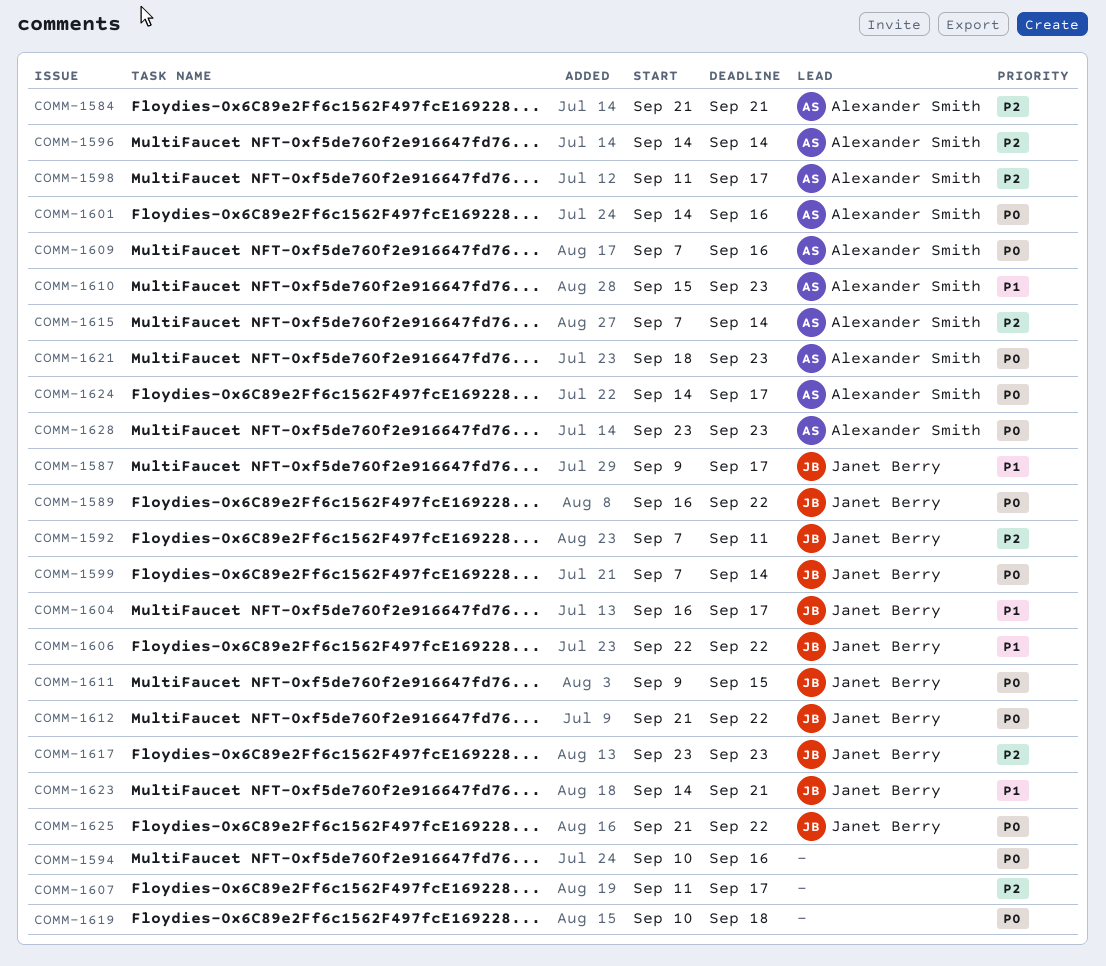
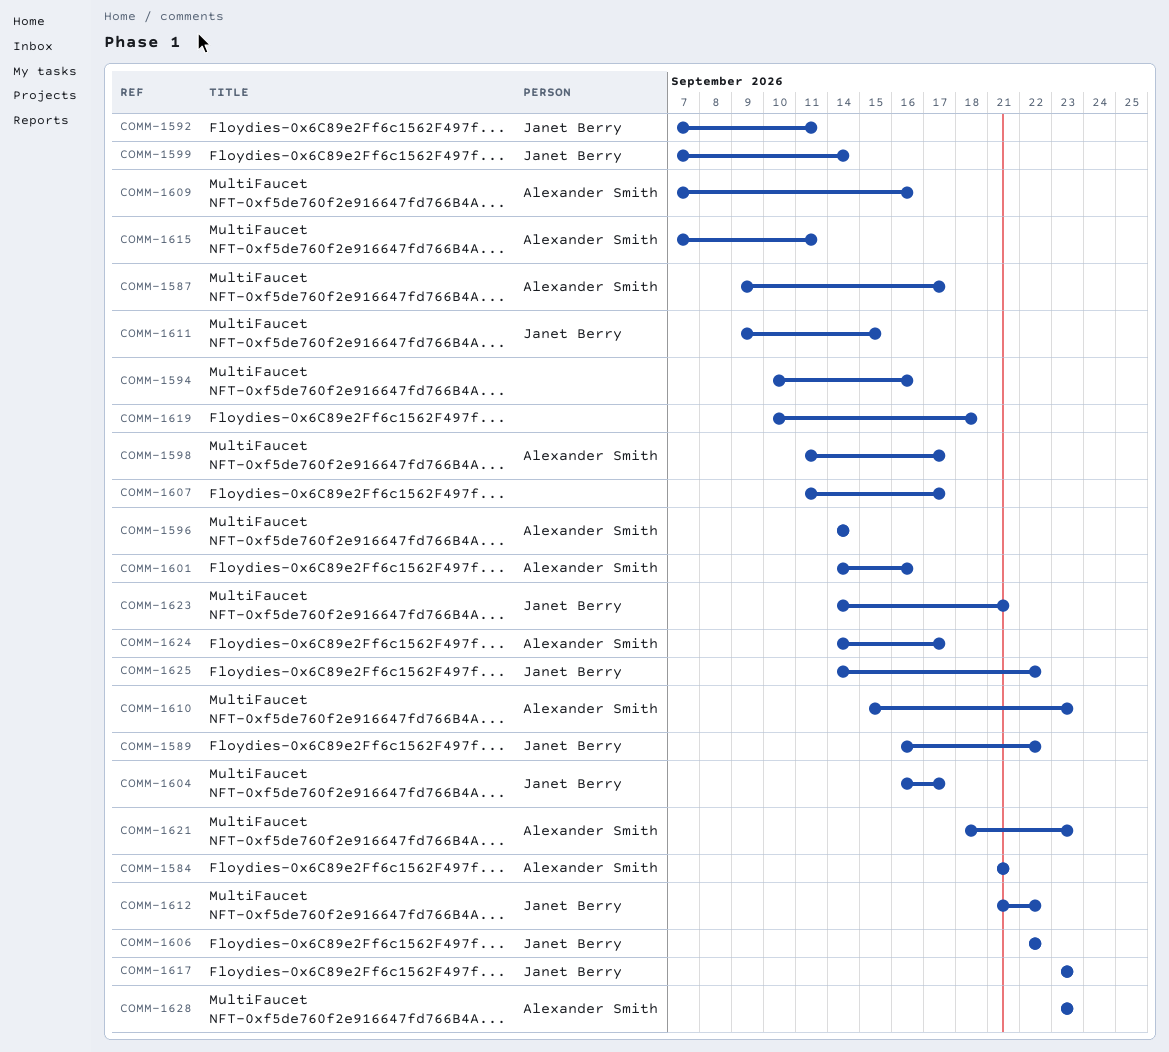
COMM-1587, owner: Janet Berry -> Alexander Smith
COMM-1615, due: Sep 14 -> Sep 11
COMM-1625, start: Sep 21 -> Sep 14

